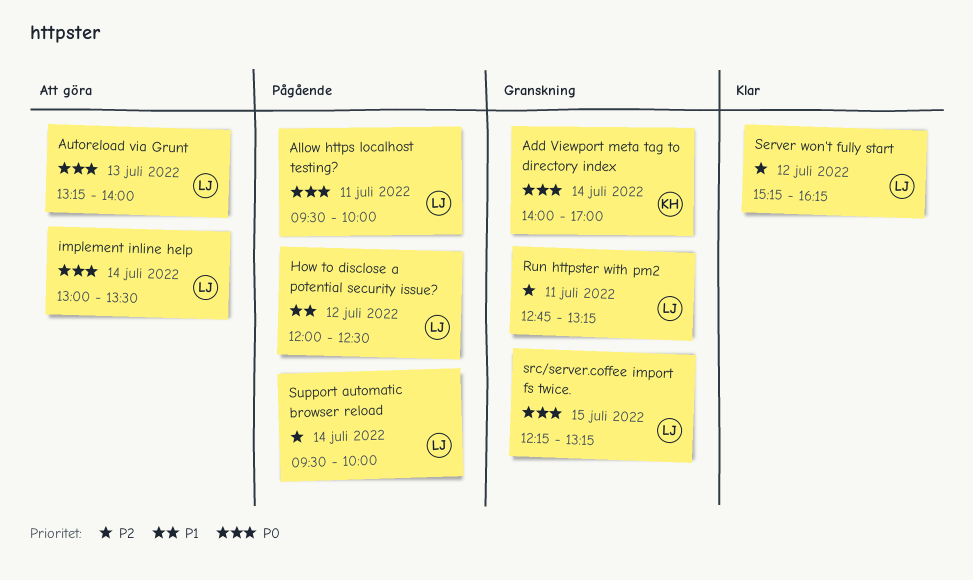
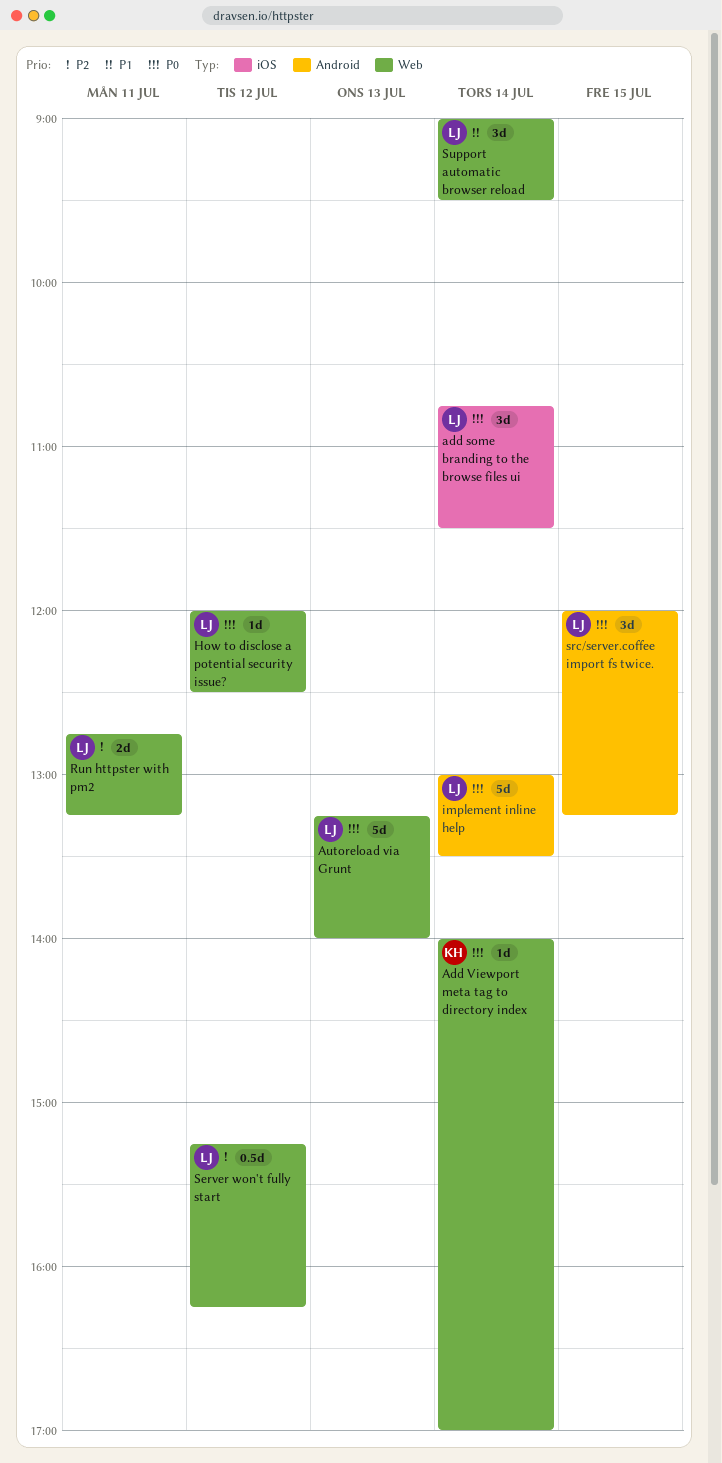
add some branding to the browse files ui: none -> present
Allow https localhost testing?: present -> none
How to disclose a potential security issue?, priority: P1 -> P0
src/server.coffee import fs twice., begins: 12:15 -> 12:00
Support automatic browser reload, priority: P2 -> P1
Support automatic browser reload, begins: 09:30 -> 09:00
Support automatic browser reload, ends: 10:00 -> 09:30

